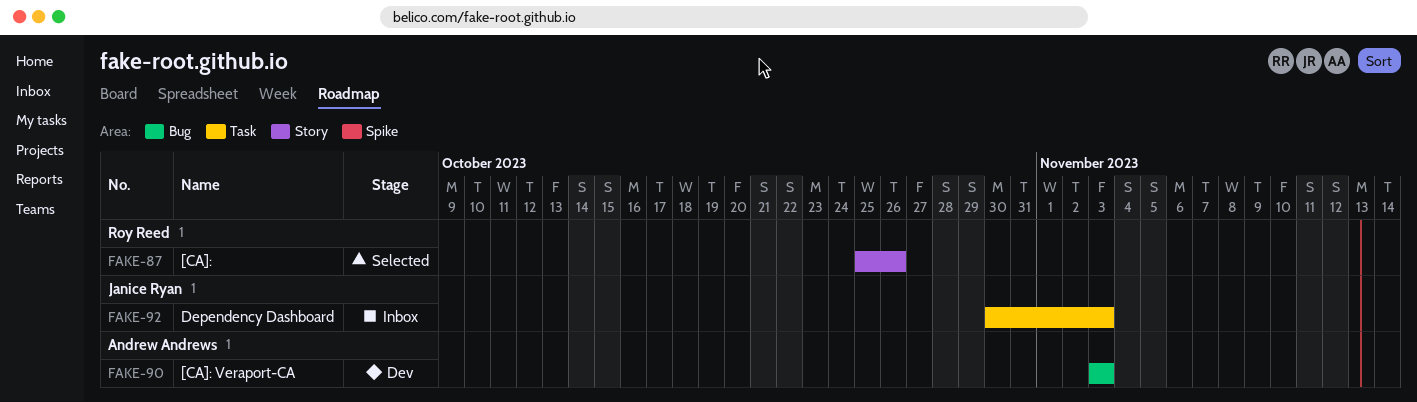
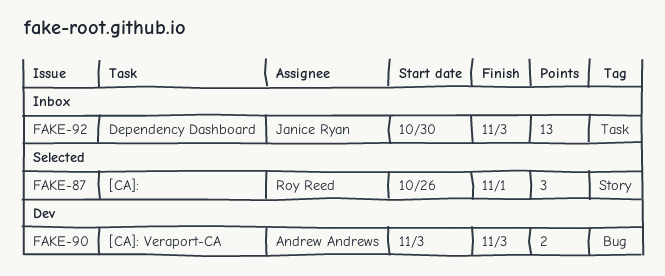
FAKE-87, start: Oct 25 -> Oct 26
FAKE-87, due: Oct 26 -> Nov 1

